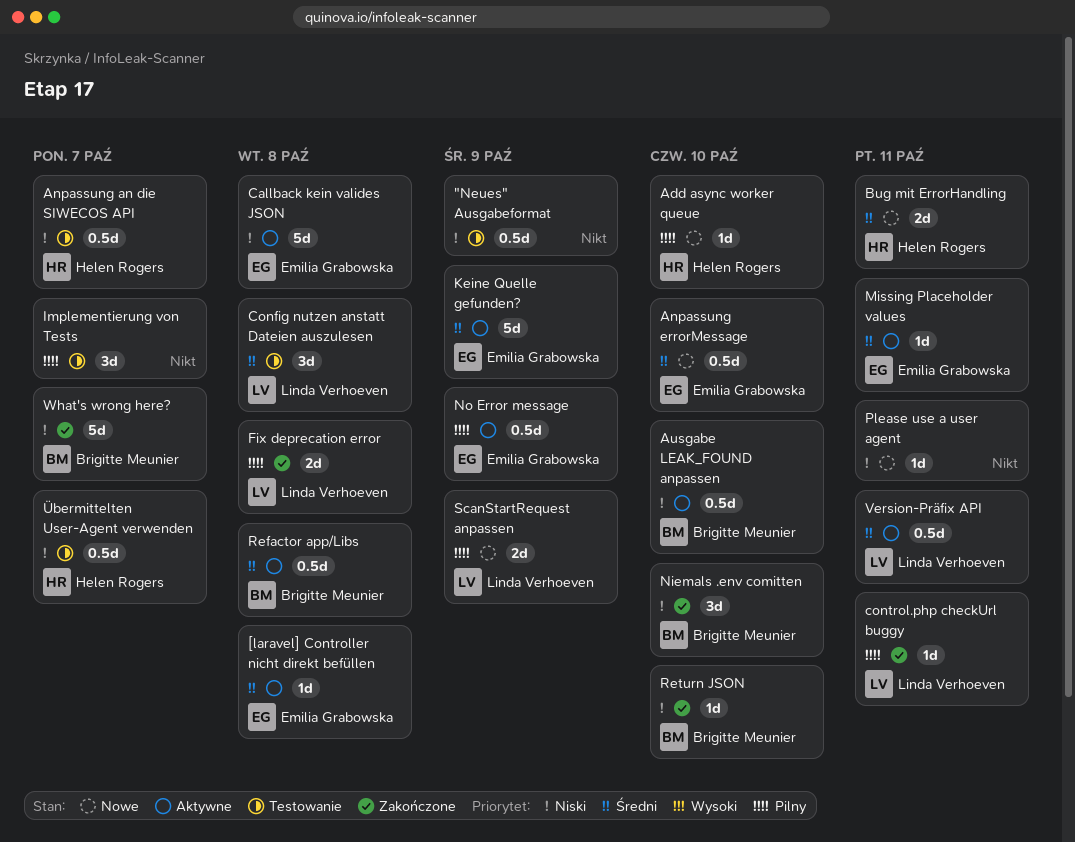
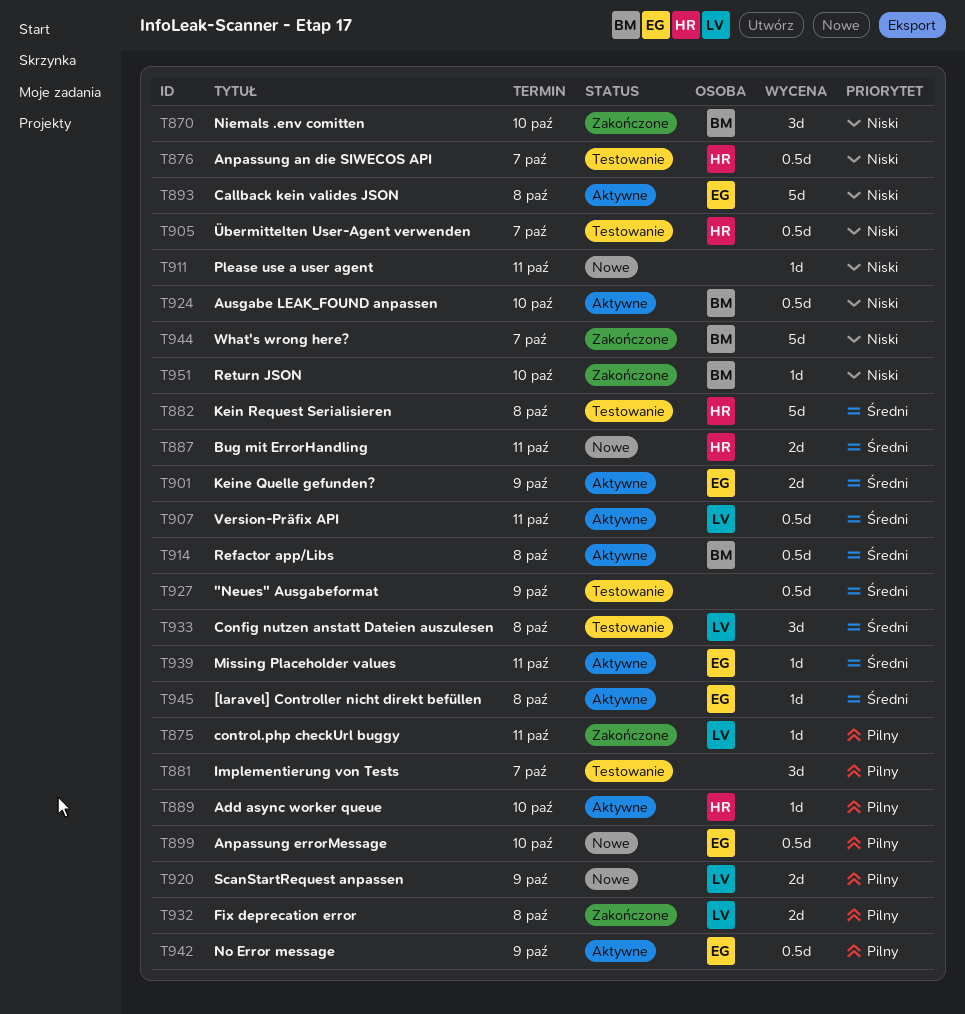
"Neues" Ausgabeformat, priority: Niski -> Średni
Add async worker queue, status: Nowe -> Aktywne
Anpassung errorMessage, priority: Średni -> Pilny
Kein Request Serialisieren: none -> present
Keine Quelle gefunden?, estimate: 5d -> 2d

